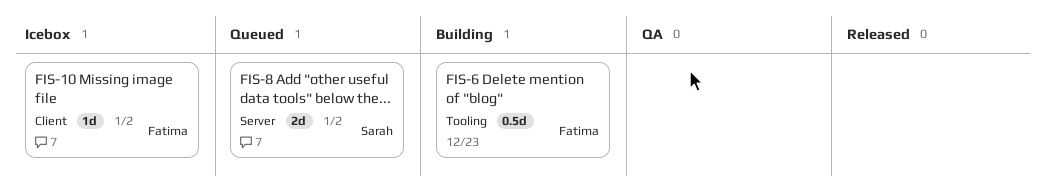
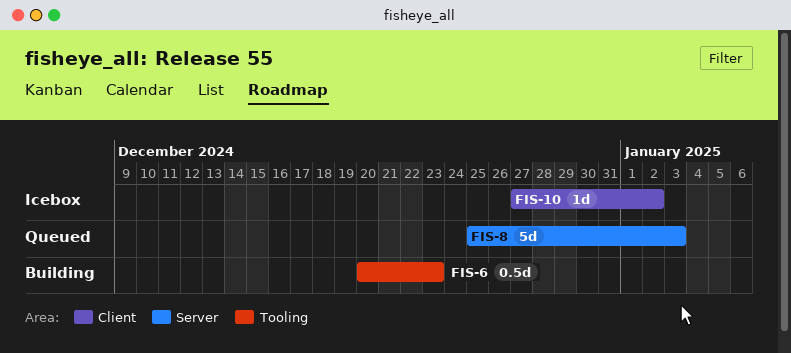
FIS-8, estimate: 2d -> 5d
FIS-8, due: Jan 2 -> Jan 3

